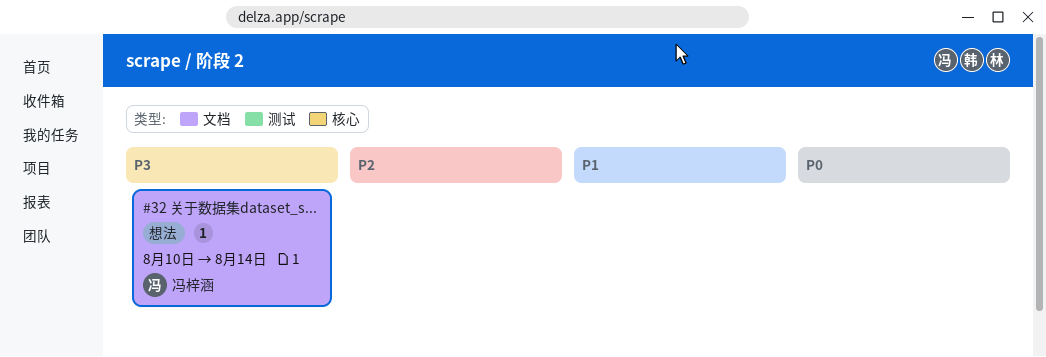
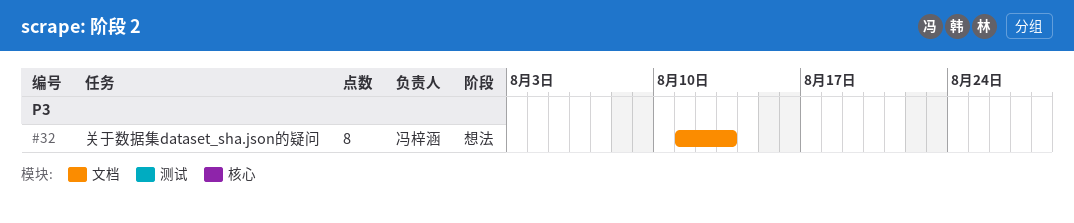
#32, estimate: 1 -> 8
#32, start: Aug 10 -> Aug 11
#32, due: Aug 14 -> Aug 13

